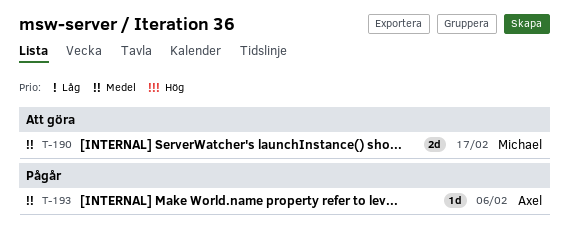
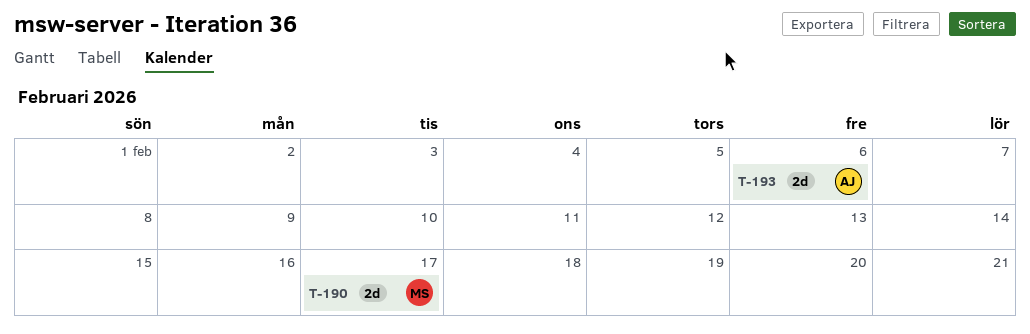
T-193, estimate: 1d -> 2d

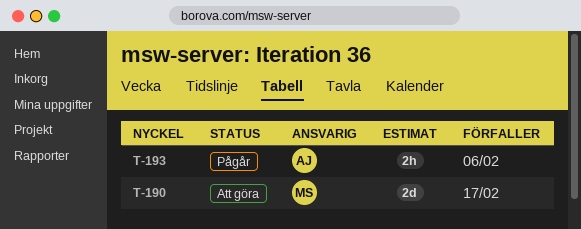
T-193, estimate: 2d -> 2h

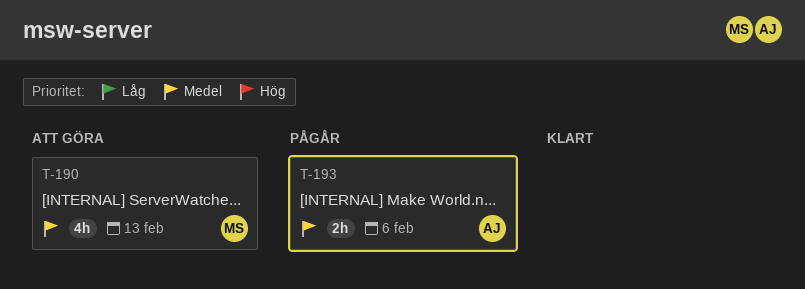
T-190, estimate: 2d -> 4h
T-190, due: Feb 17 -> Feb 13

